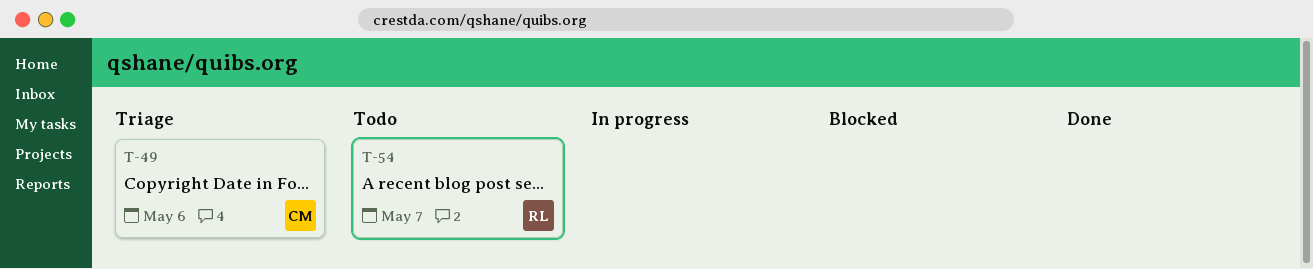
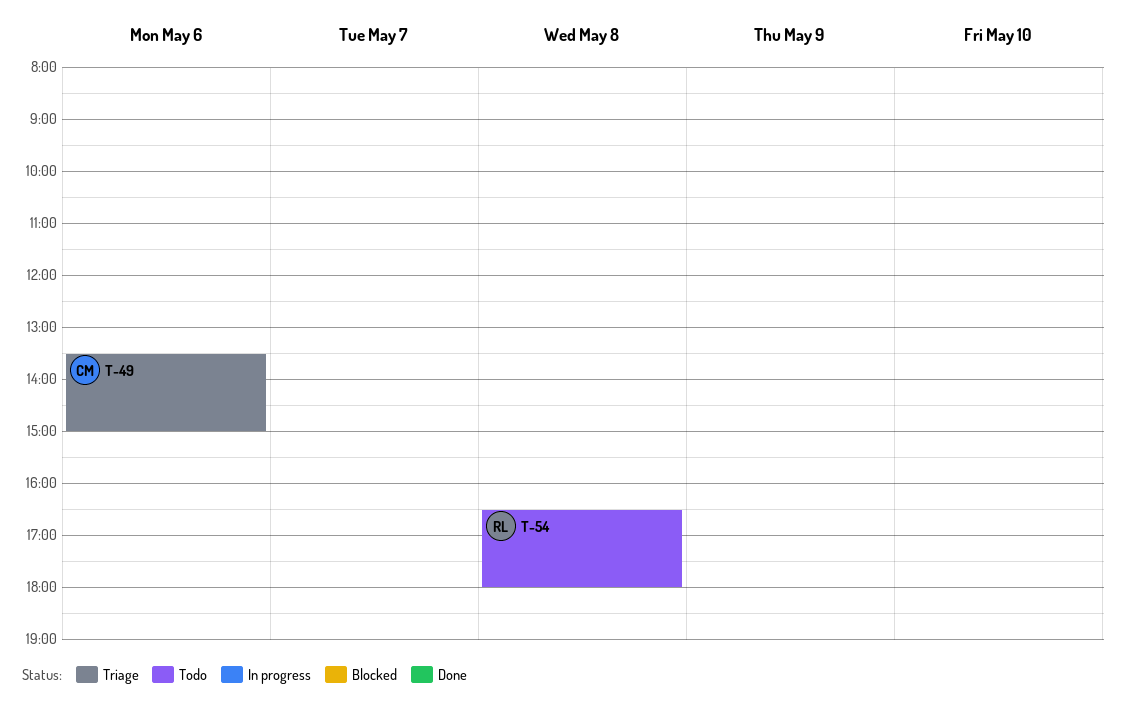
T-54, day: May 7 -> May 8

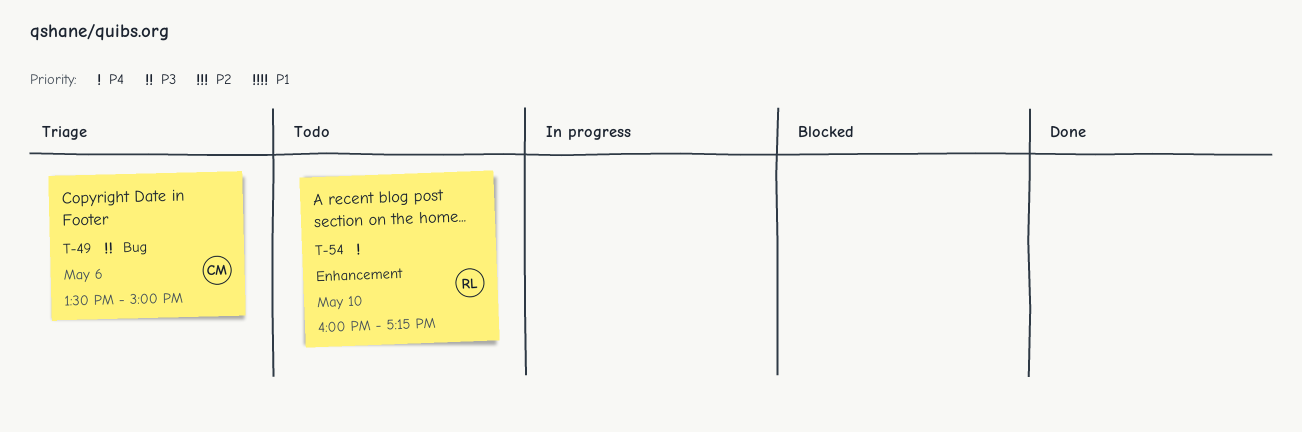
T-54, day: May 8 -> May 10
T-54, begins: 16:30 -> 16:00
T-54, ends: 18:00 -> 17:15

